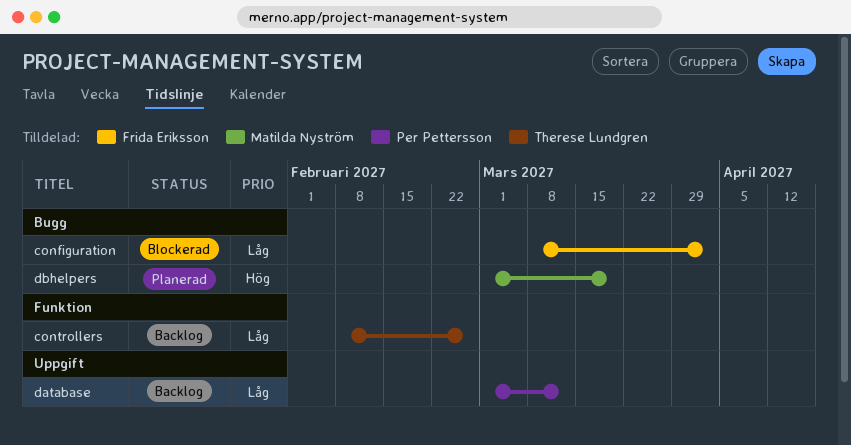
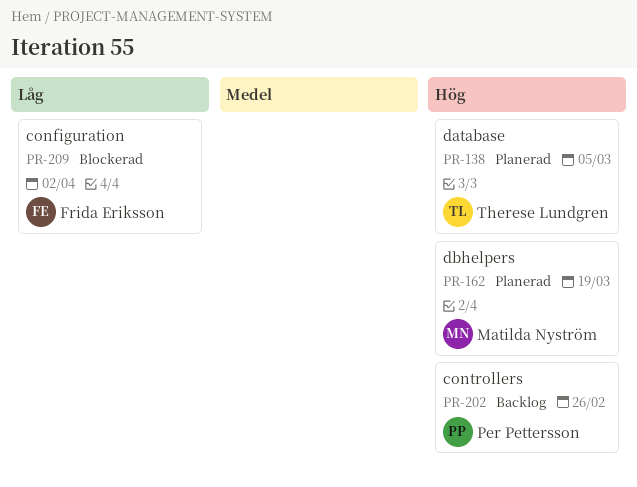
controllers, owner: Therese Lundgren -> Per Pettersson
controllers, priority: Låg -> Hög
database, status: Backlog -> Planerad
database, owner: Per Pettersson -> Therese Lundgren
database, priority: Låg -> Hög
database, due: Mar 12 -> Mar 5

